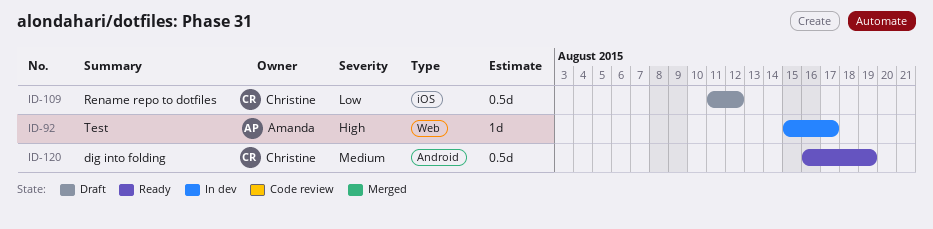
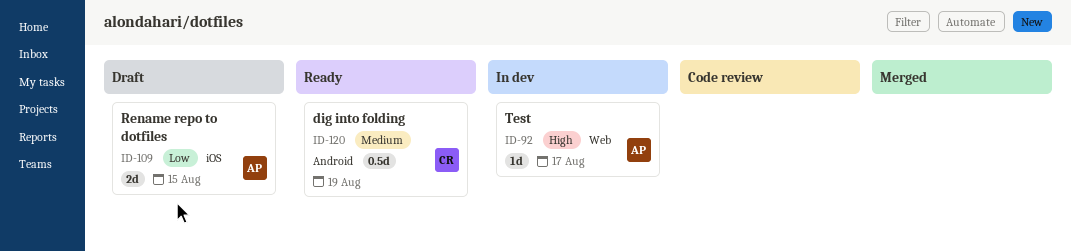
ID-109, owner: Christine -> Amanda
ID-109, estimate: 0.5d -> 2d
ID-109, due: Aug 12 -> Aug 15

